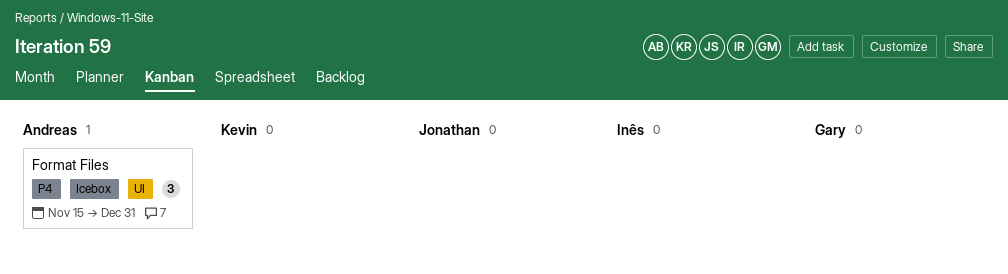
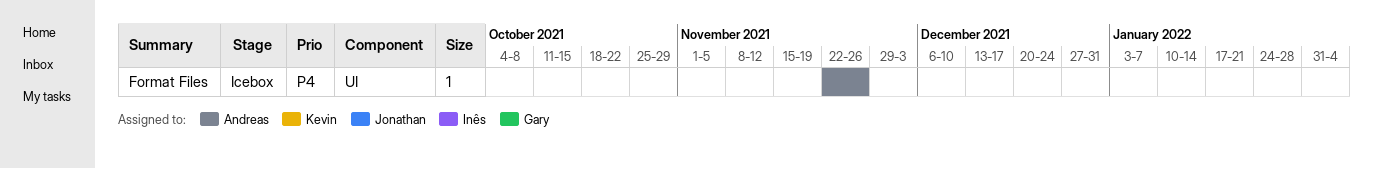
Format Files, estimate: 3 -> 1
Format Files, start: Nov 15 -> Nov 22
Format Files, due: Dec 31 -> Nov 26

